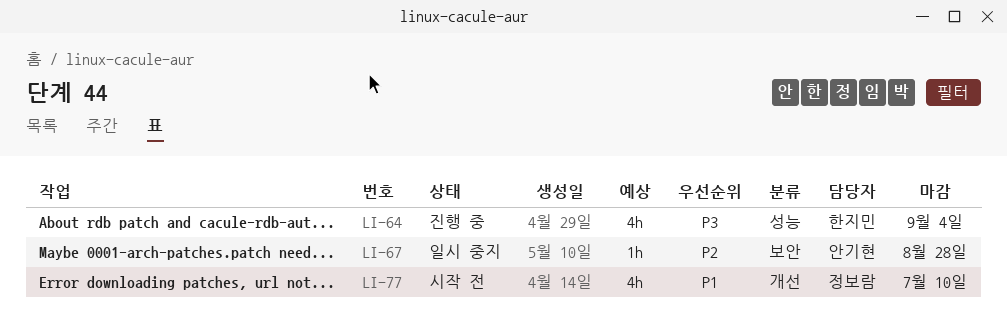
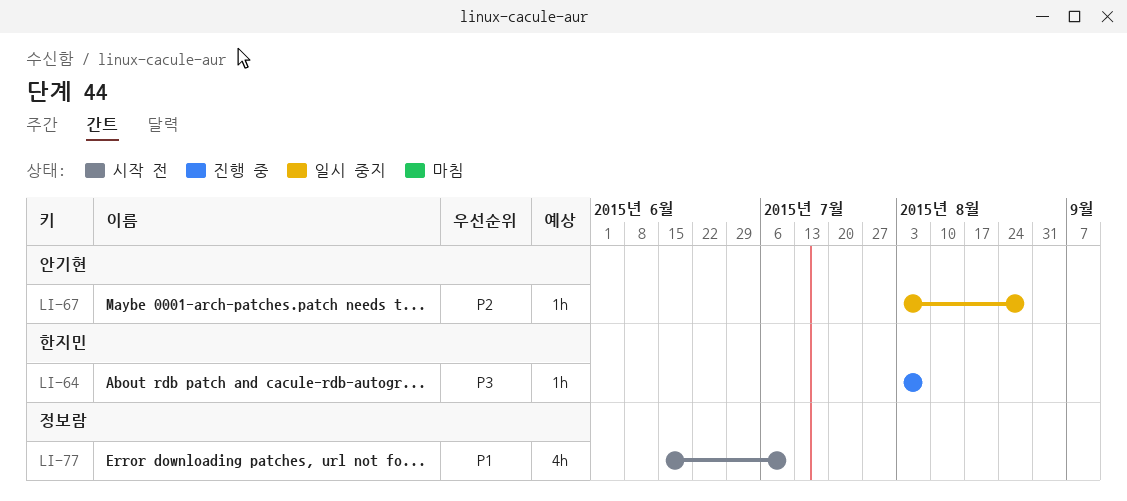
LI-64, estimate: 4h -> 1h
LI-64, due: Sep 4 -> Aug 7

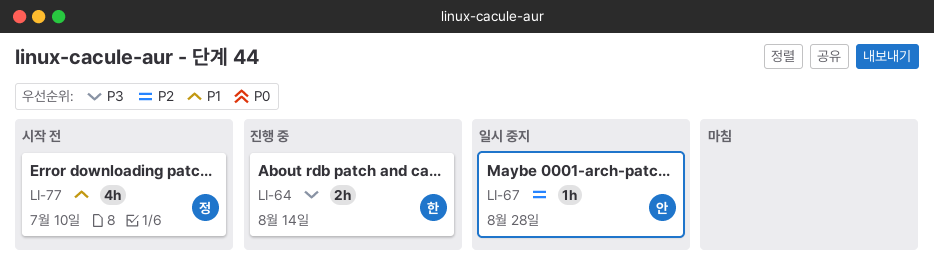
LI-64, estimate: 1h -> 2h
LI-64, due: Aug 7 -> Aug 14

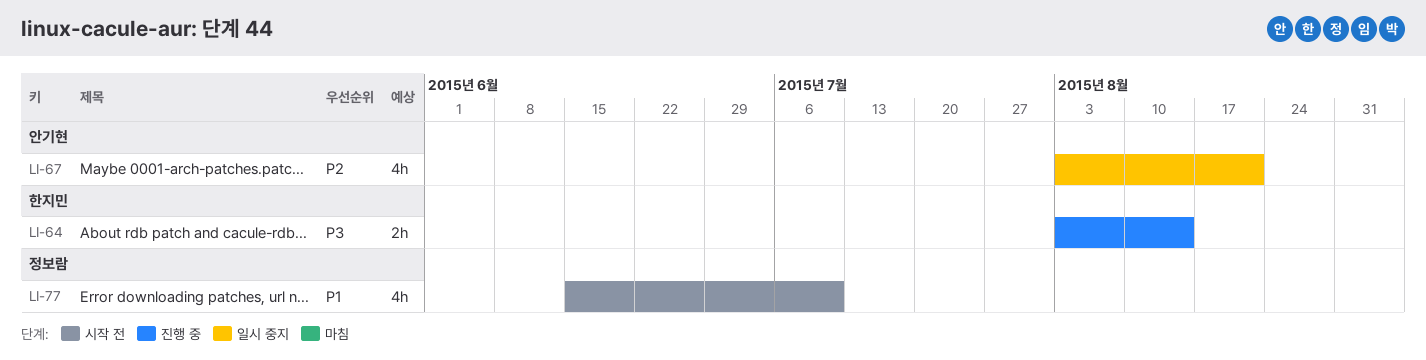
LI-67, estimate: 1h -> 4h
LI-67, due: Aug 28 -> Aug 21

